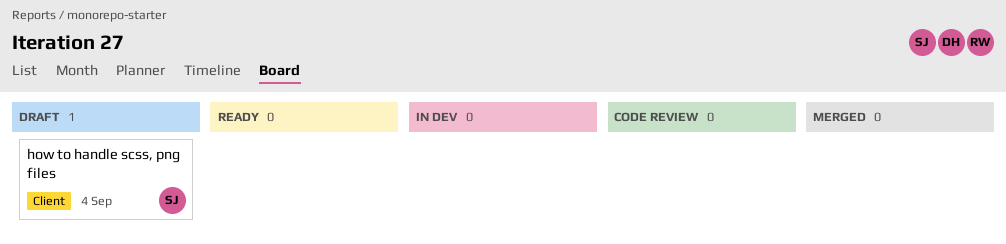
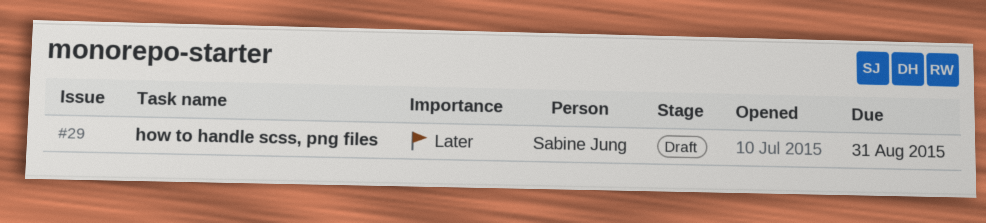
how to handle scss, png files, due: Sep 4 -> Aug 31

